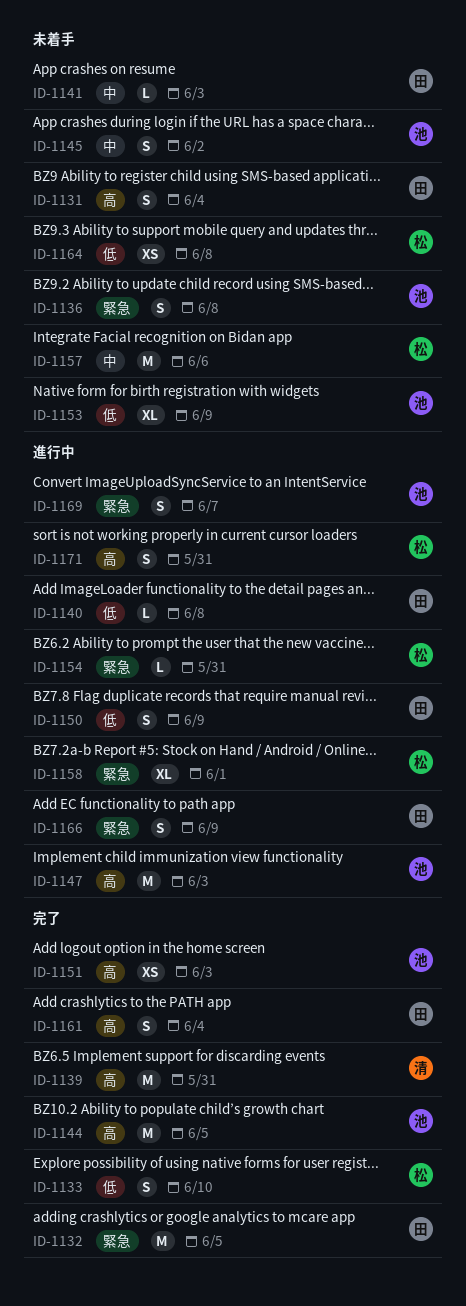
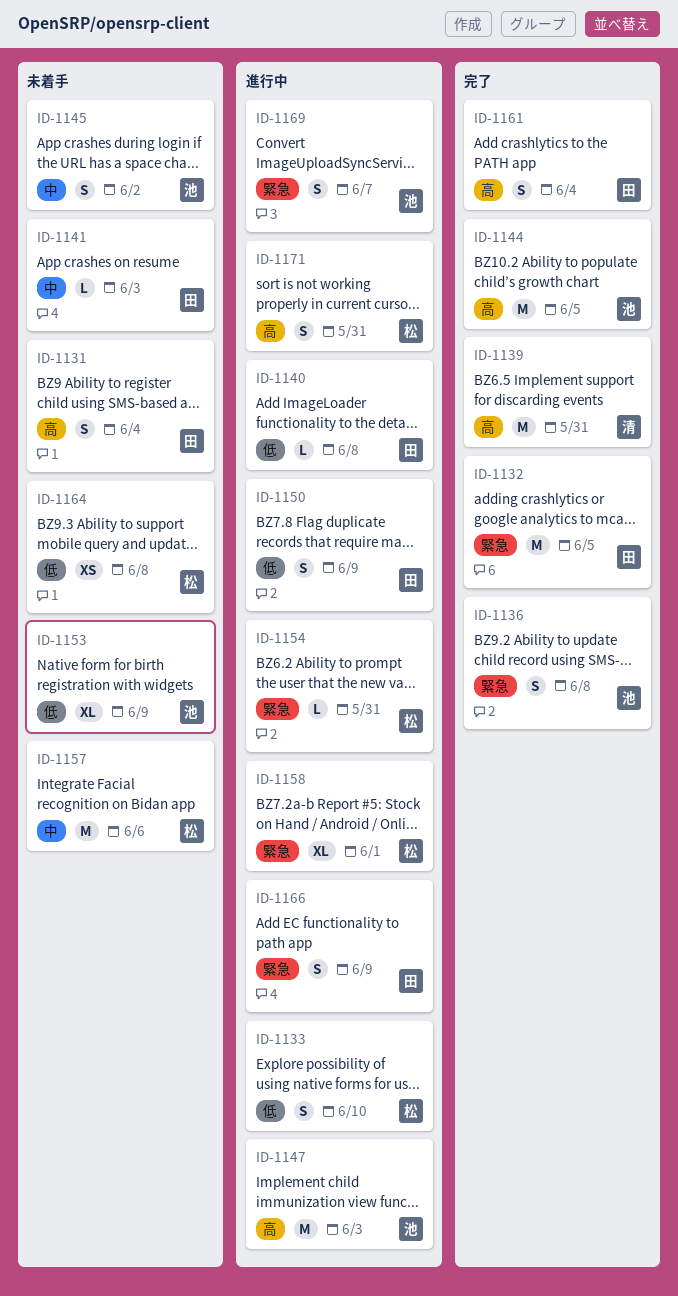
ID-1133, status: 完了 -> 進行中
ID-1136, status: 未着手 -> 完了
ID-1151: present -> none

